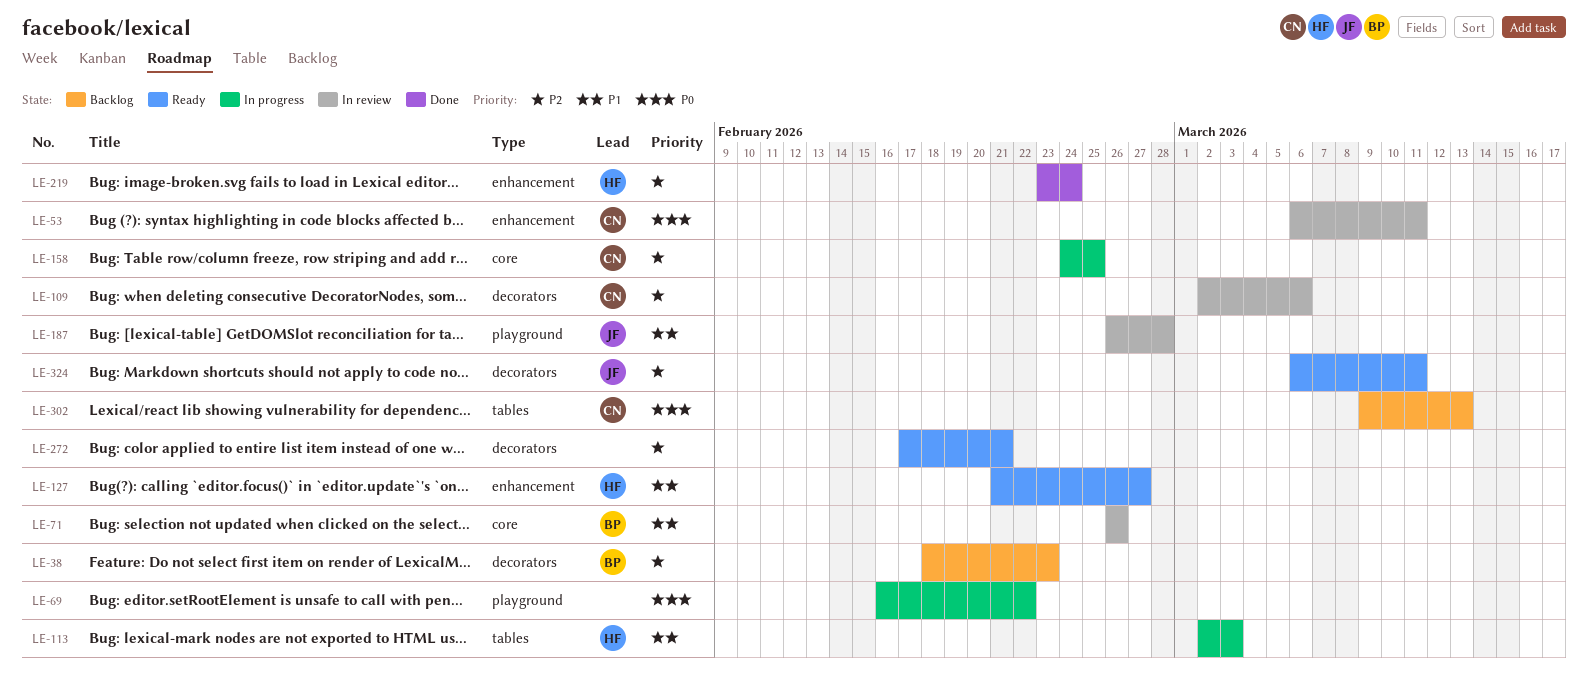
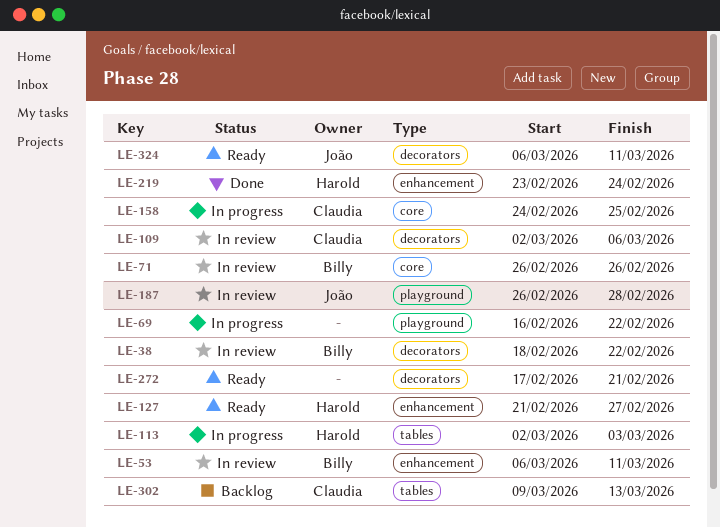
LE-38, status: Backlog -> In review
LE-38, due: Feb 23 -> Feb 22
LE-53, owner: Claudia -> Billy

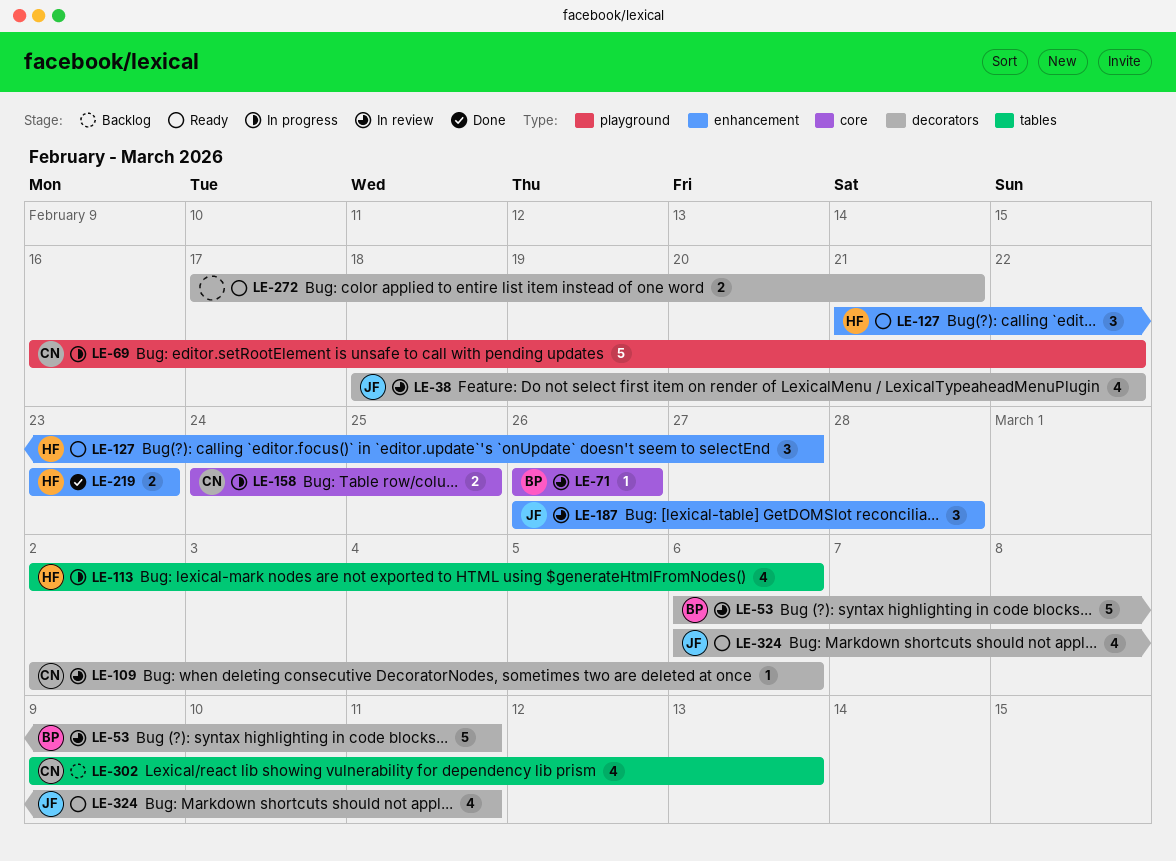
LE-38, owner: Billy -> João
LE-53, label: enhancement -> decorators
LE-69, owner: none -> Claudia
LE-113, due: Mar 3 -> Mar 6
LE-187, label: playground -> enhancement
LE-219, due: Feb 24 -> Feb 23

